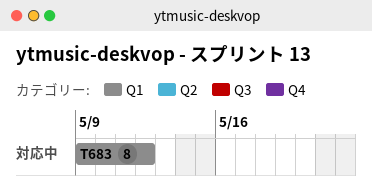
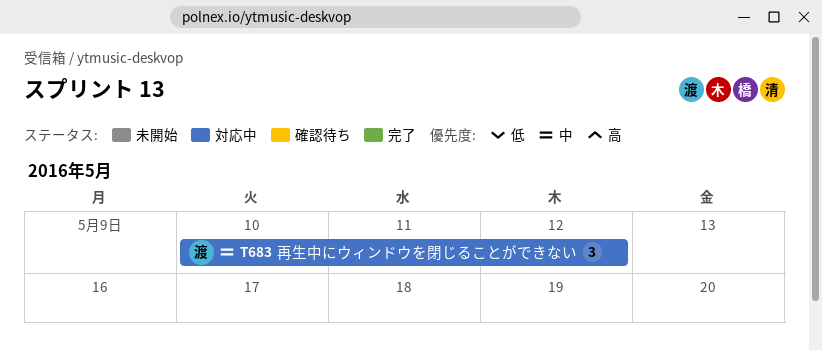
T683, estimate: 8 -> 3
T683, start: May 9 -> May 10

